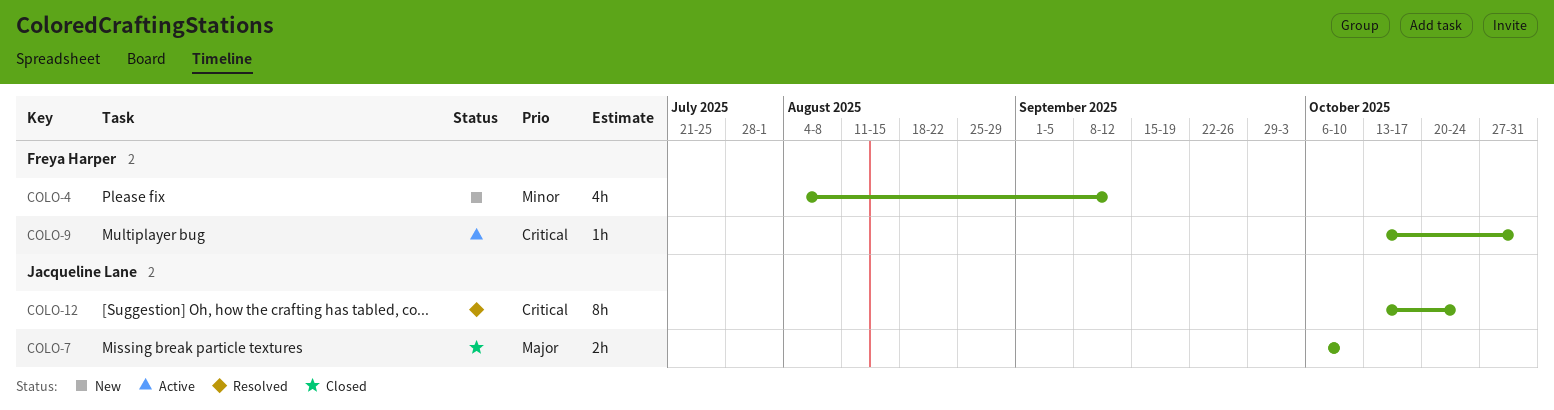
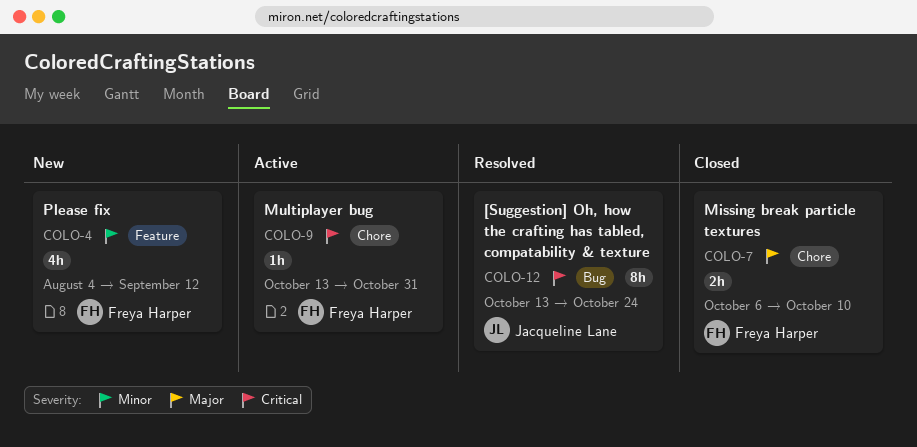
COLO-7, owner: Jacqueline Lane -> Freya Harper

